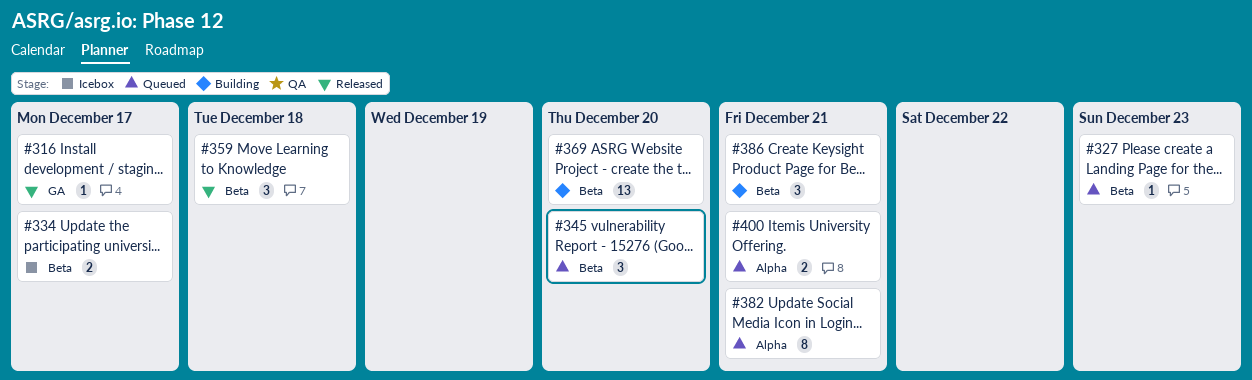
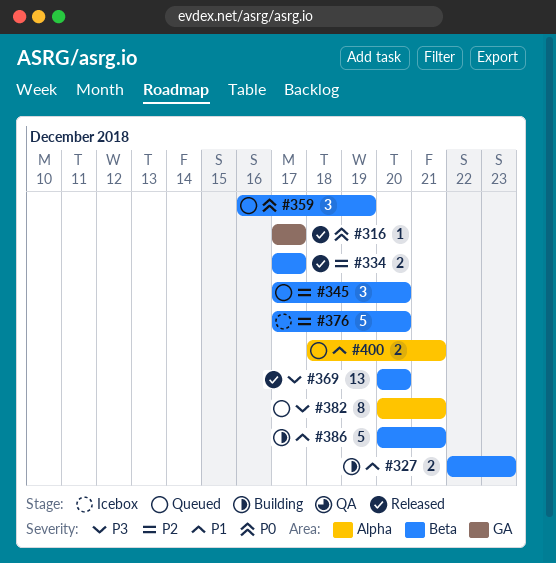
#327, status: Queued -> Building
#327, estimate: 1 -> 2
#334, status: Icebox -> Released
#359, status: Released -> Queued
#359, due: Dec 18 -> Dec 19
#369, status: Building -> Released
#376: none -> present
#386, estimate: 3 -> 5

